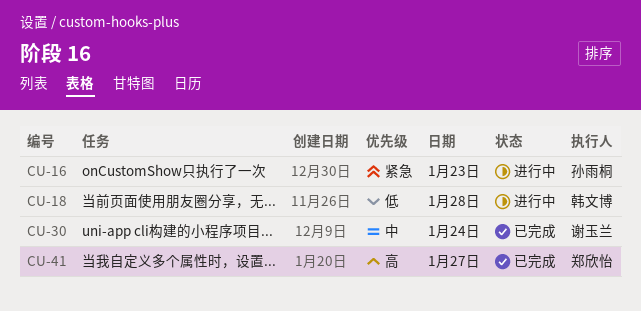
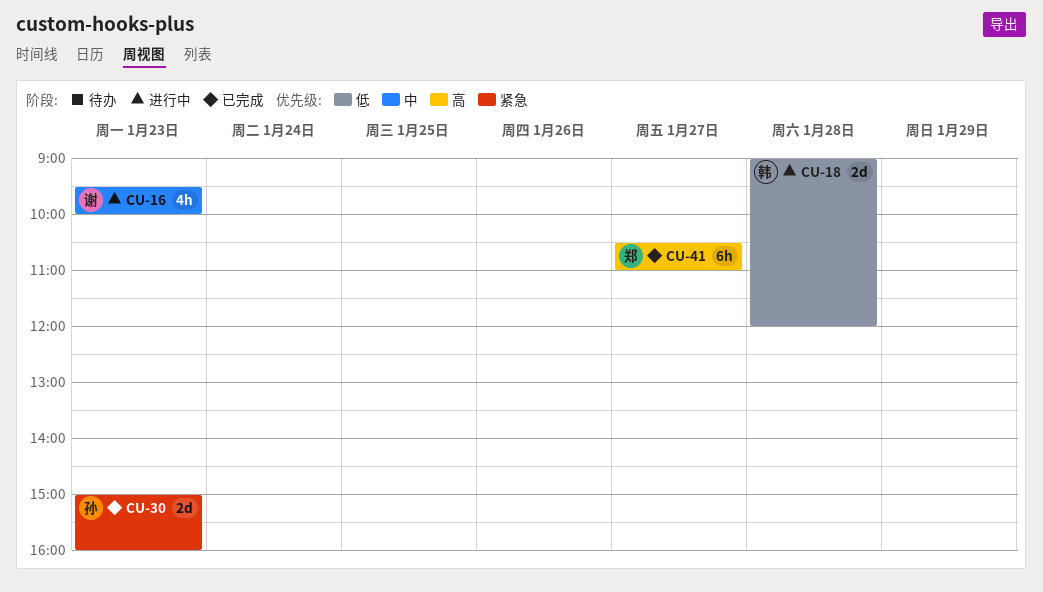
CU-16, owner: 孙雨桐 -> 谢玉兰
CU-16, priority: 紧急 -> 中
CU-30, owner: 谢玉兰 -> 孙雨桐
CU-30, priority: 中 -> 紧急
CU-30, day: Jan 24 -> Jan 23

